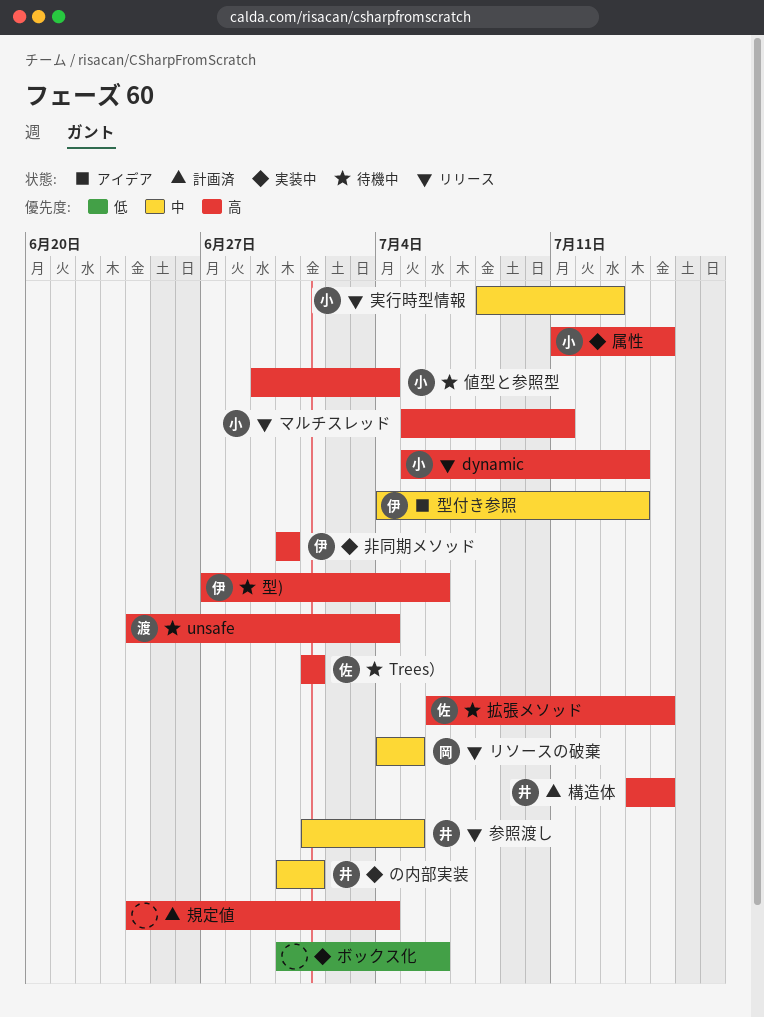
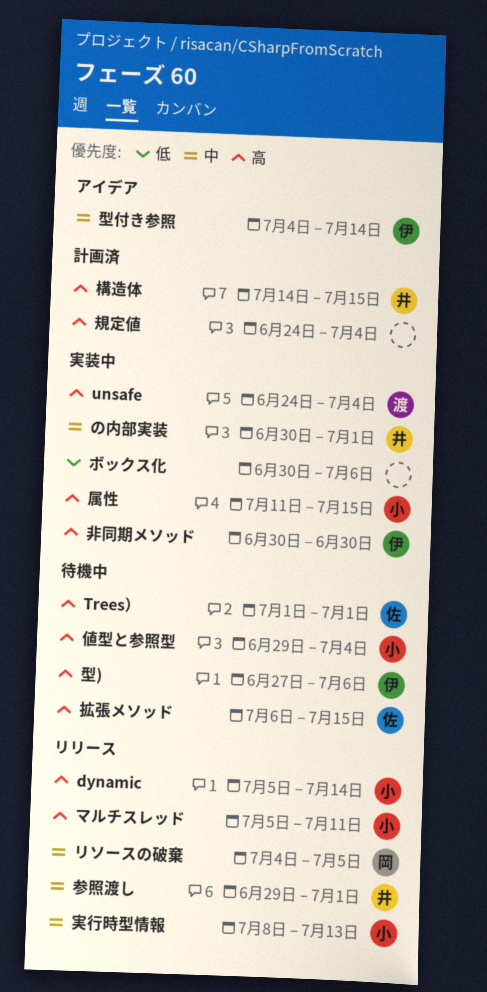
unsafe, status: 待機中 -> 実装中
参照渡し, start: Jul 1 -> Jun 29
参照渡し, due: Jul 5 -> Jul 1

